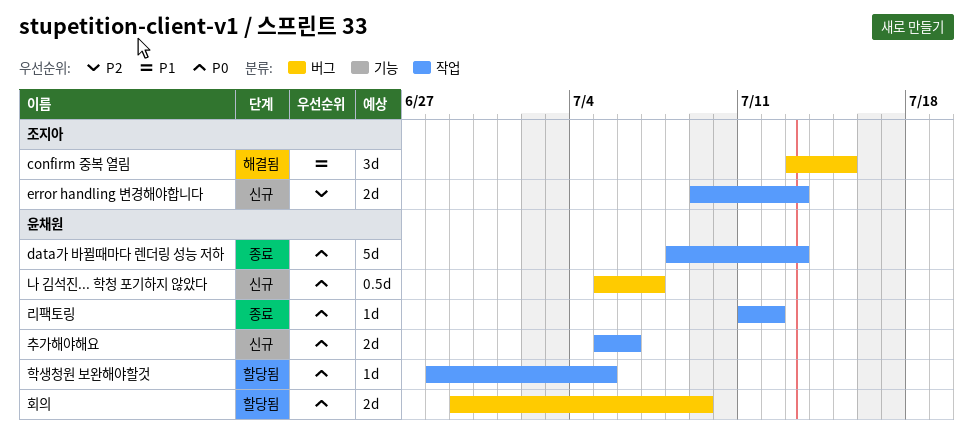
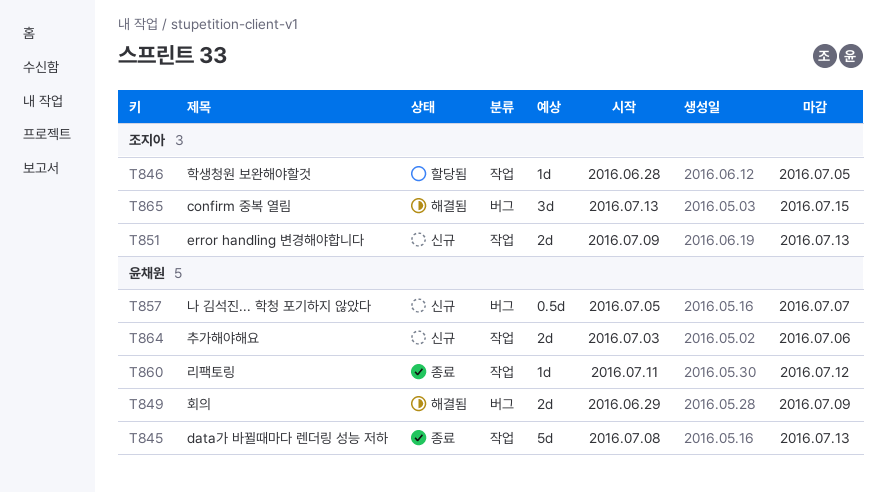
추가해야해요, start: Jul 5 -> Jul 3
학생청원 보완해야할것, owner: 윤채원 -> 조지아
회의, status: 할당됨 -> 해결됨

